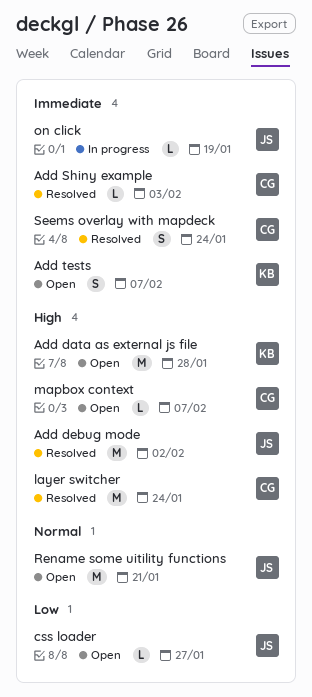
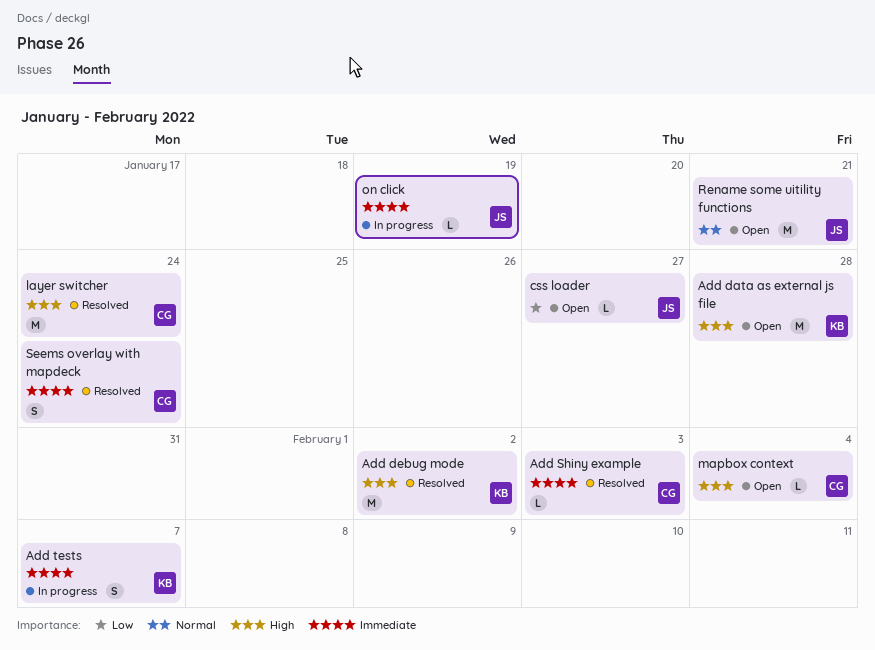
Add debug mode, owner: JS -> KB
Add tests, status: Open -> In progress
mapbox context, due: Feb 7 -> Feb 4

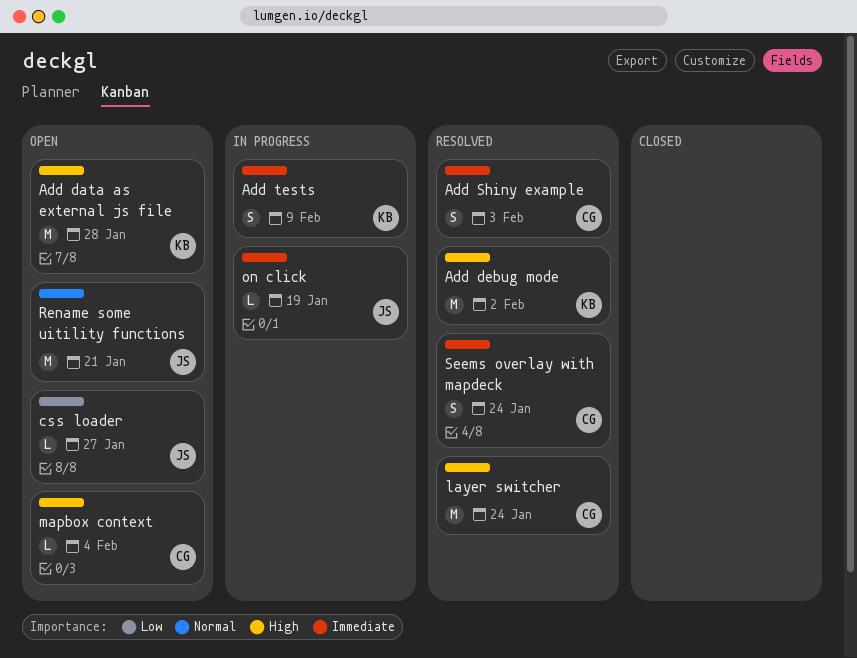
Add Shiny example, estimate: L -> S
Add tests, due: Feb 7 -> Feb 9

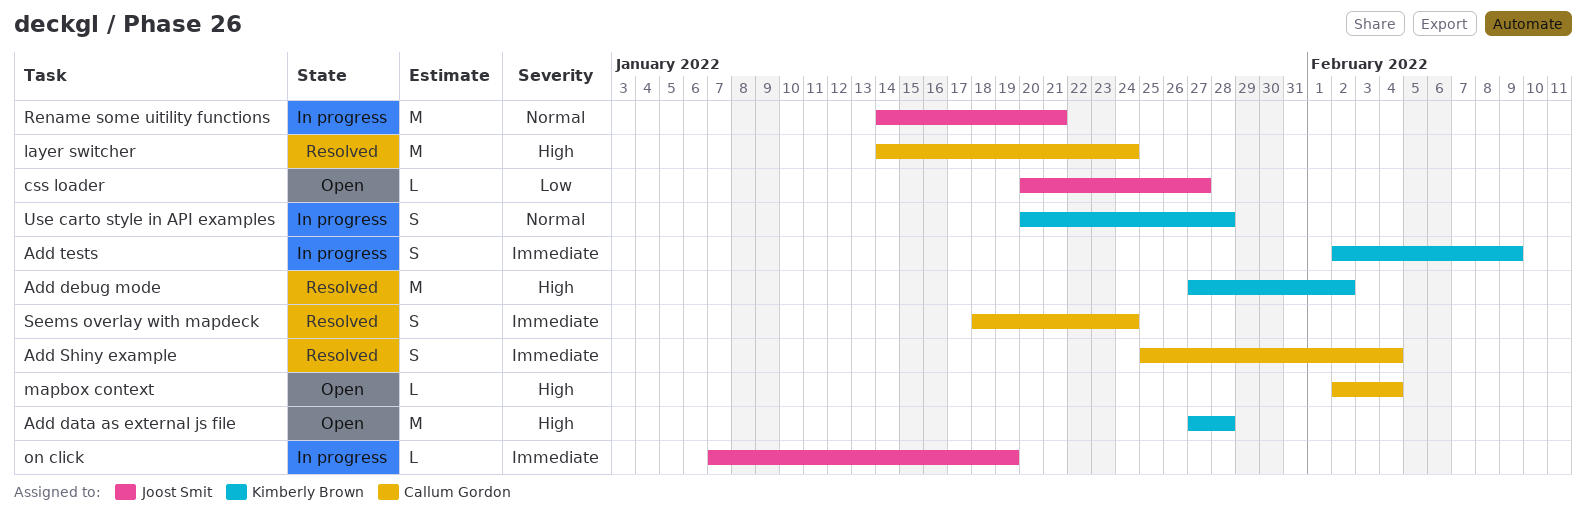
Add Shiny example, due: Feb 3 -> Feb 4
Rename some uitility functions, status: Open -> In progress
Use carto style in API examples: none -> present

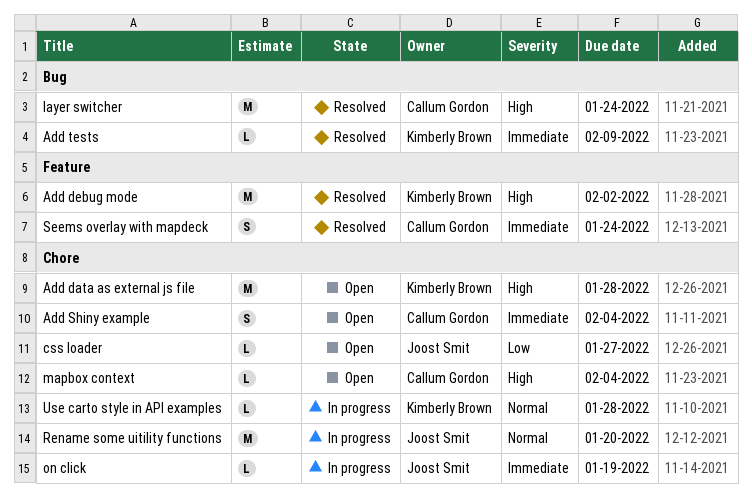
Add Shiny example, status: Resolved -> Open
Add tests, status: In progress -> Resolved
Add tests, estimate: S -> L
Rename some uitility functions, due: Jan 21 -> Jan 20
Use carto style in API examples, estimate: S -> L

